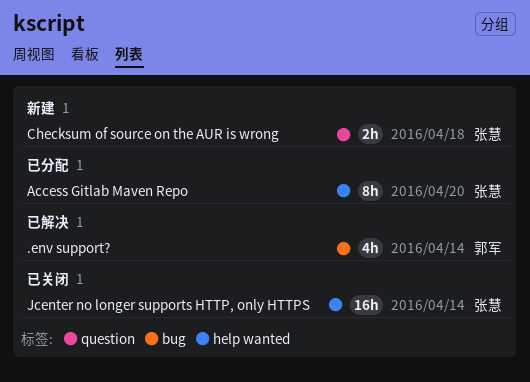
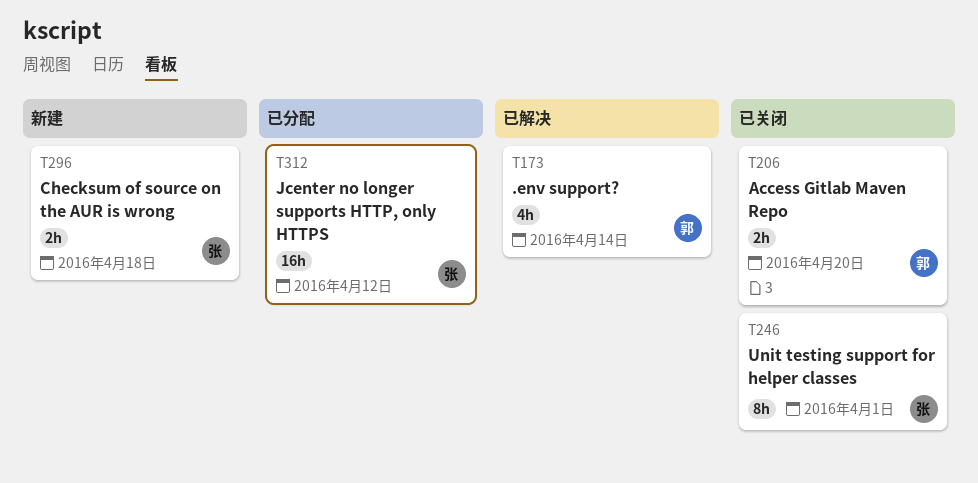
Access Gitlab Maven Repo, status: 已分配 -> 已关闭
Access Gitlab Maven Repo, owner: 张慧 -> 郭军
Access Gitlab Maven Repo, estimate: 8h -> 2h
Jcenter no longer supports HTTP, only HTTPS, status: 已关闭 -> 已分配
Jcenter no longer supports HTTP, only HTTPS, due: Apr 14 -> Apr 12
Unit testing support for helper classes: none -> present

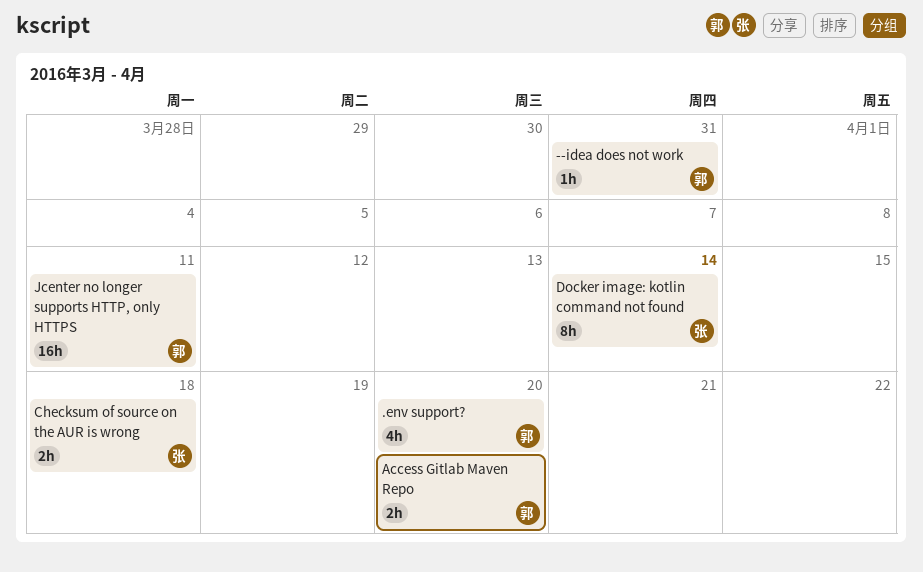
--idea does not work: none -> present
.env support?, due: Apr 14 -> Apr 20
Docker image: kotlin command not found: none -> present
Jcenter no longer supports HTTP, only HTTPS, owner: 张 -> 郭
Jcenter no longer supports HTTP, only HTTPS, due: Apr 12 -> Apr 11
Unit testing support for helper classes: present -> none

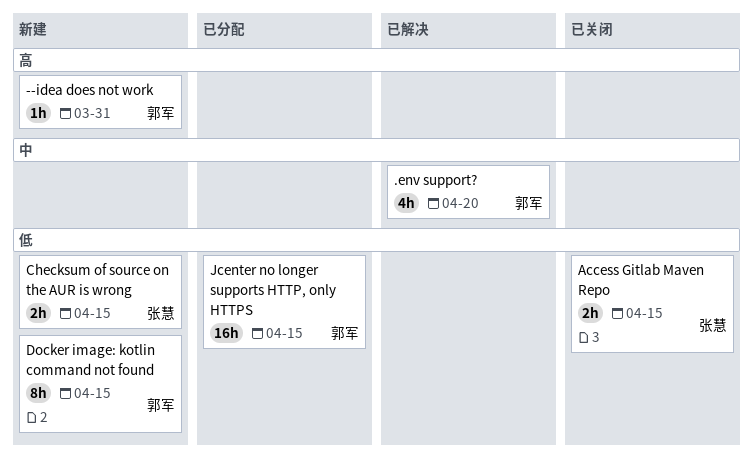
Access Gitlab Maven Repo, owner: 郭军 -> 张慧
Access Gitlab Maven Repo, due: Apr 20 -> Apr 15
Checksum of source on the AUR is wrong, due: Apr 18 -> Apr 15
Docker image: kotlin command not found, owner: 张慧 -> 郭军
Docker image: kotlin command not found, due: Apr 14 -> Apr 15
Jcenter no longer supports HTTP, only HTTPS, due: Apr 11 -> Apr 15

